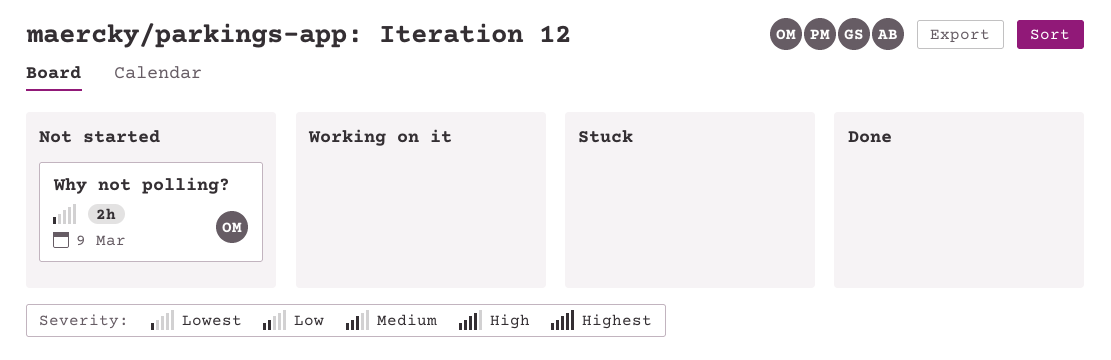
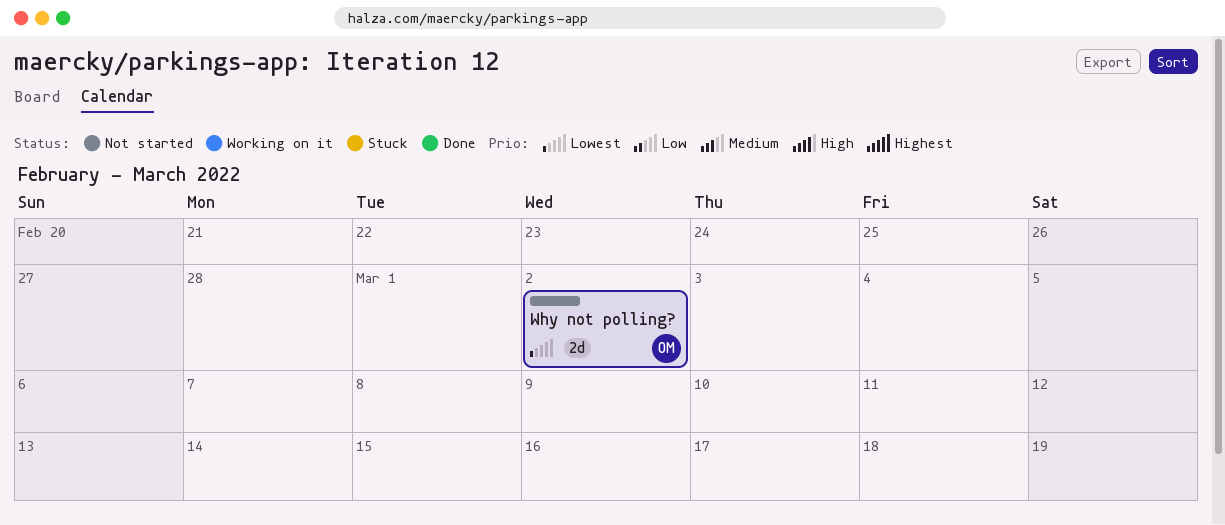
Why not polling?, estimate: 2h -> 2d
Why not polling?, due: Mar 9 -> Mar 2

